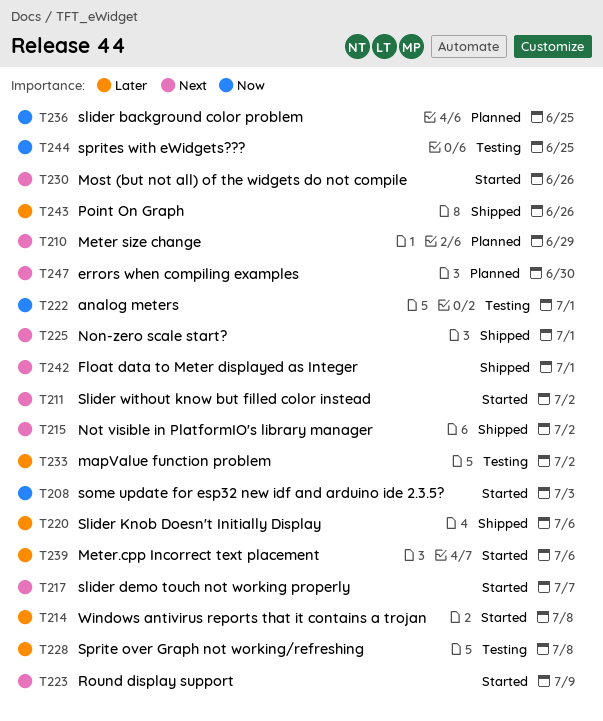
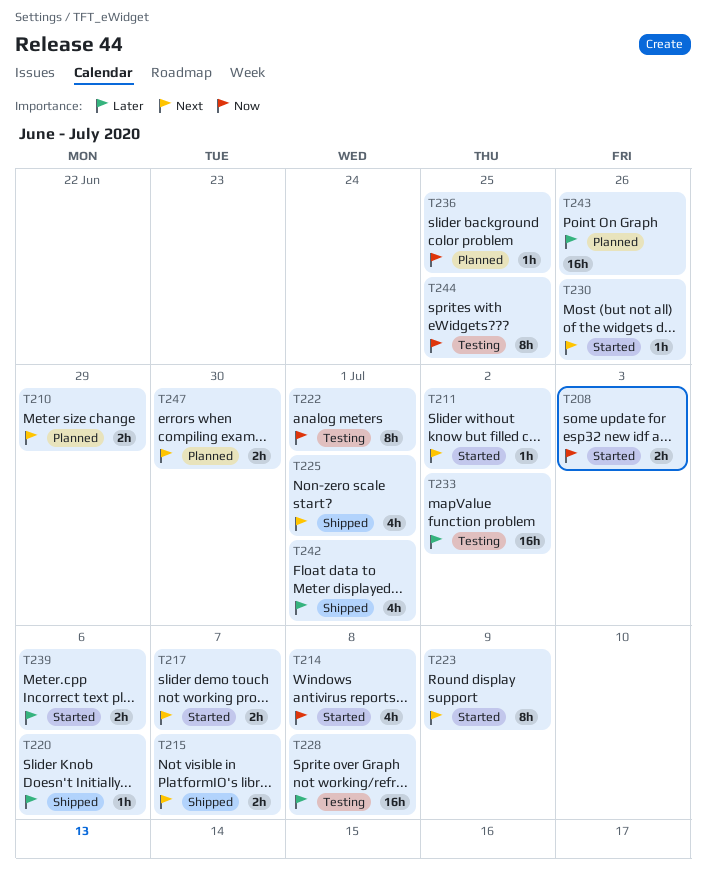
T214, priority: Later -> Now
T215, due: Jul 2 -> Jul 7
T242, priority: Next -> Later
T243, status: Shipped -> Planned

